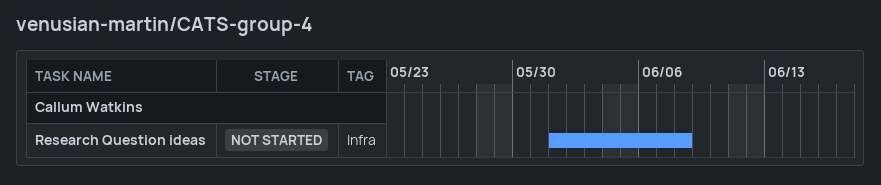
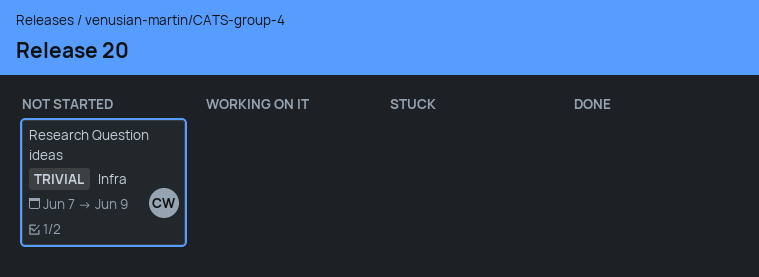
Research Question ideas, start: Jun 1 -> Jun 7
Research Question ideas, due: Jun 8 -> Jun 9

